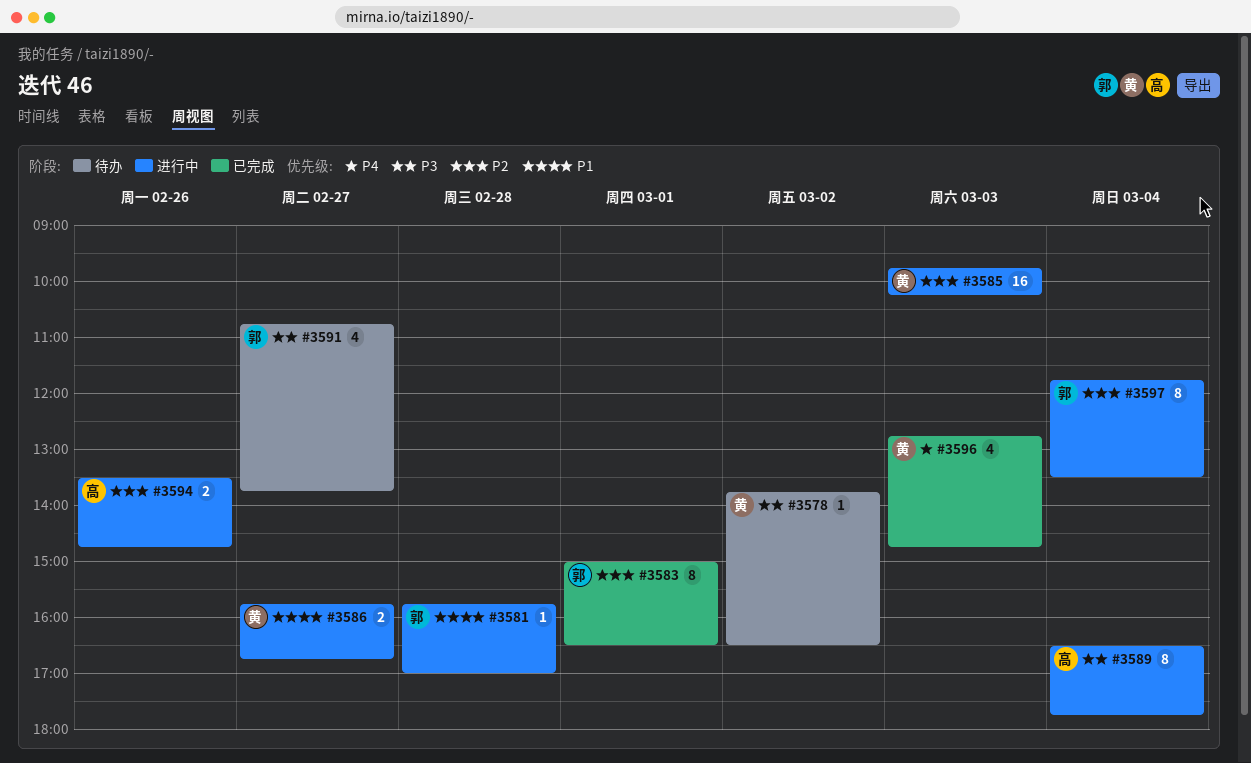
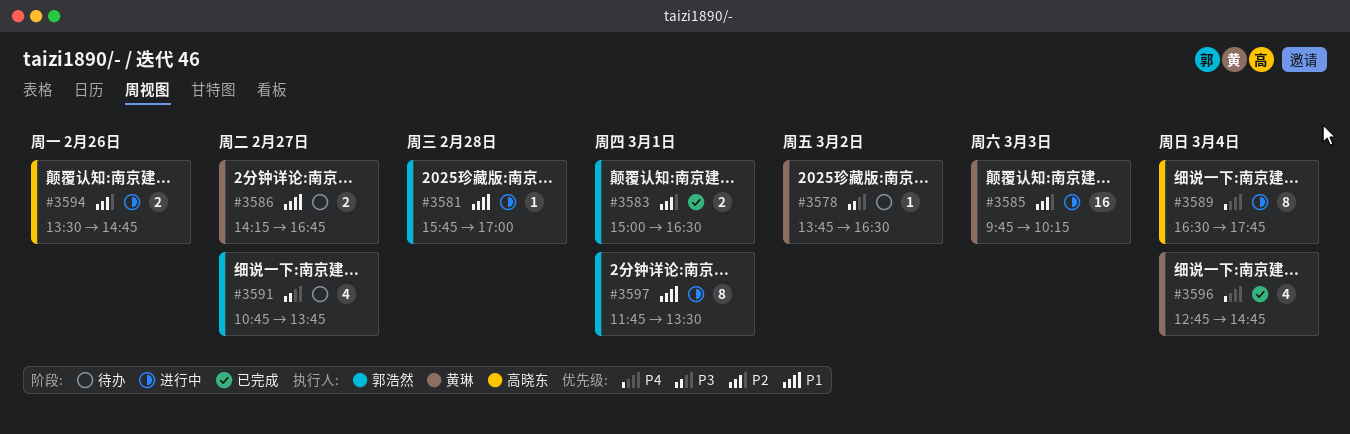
#3583, estimate: 8 -> 2
#3586, status: 进行中 -> 待办
#3586, begins: 15:45 -> 14:15
#3589, priority: P3 -> P4
#3596, day: Mar 3 -> Mar 4
#3597, priority: P2 -> P1
#3597, day: Mar 4 -> Mar 1

